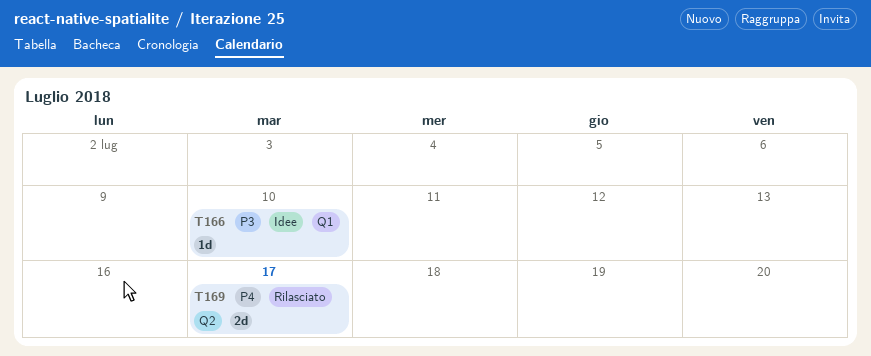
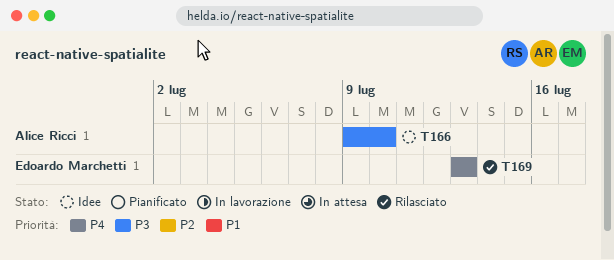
T169, due: Jul 17 -> Jul 13

